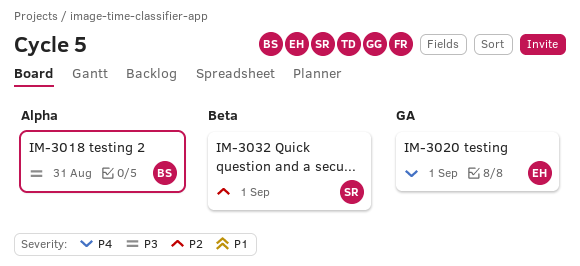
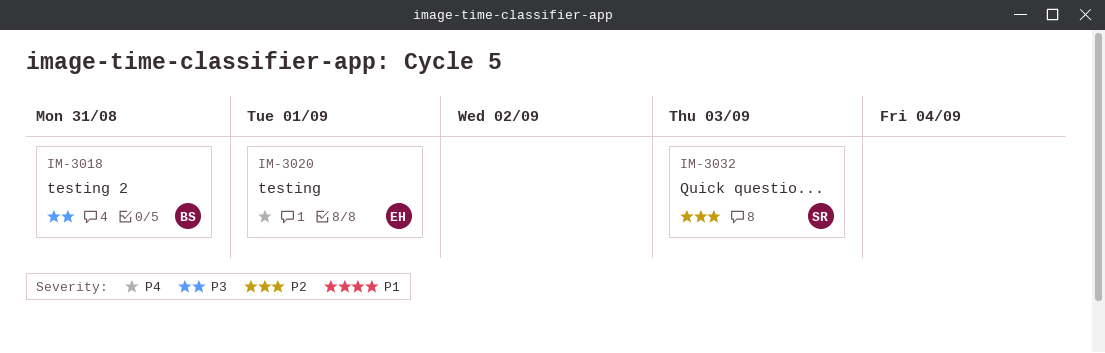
IM-3032, due: Sep 1 -> Sep 3

